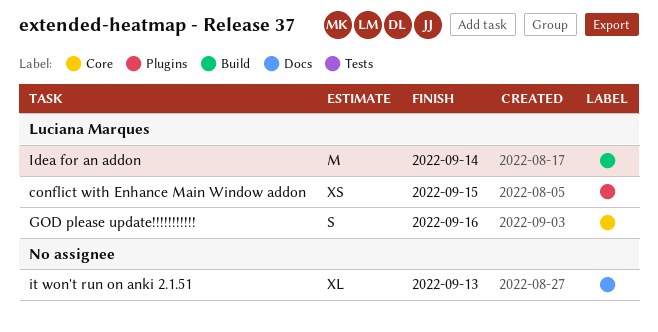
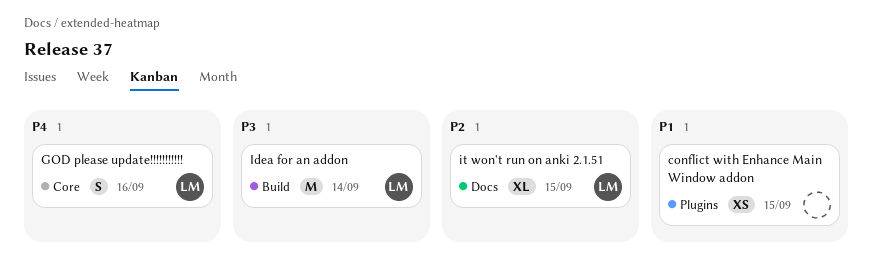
conflict with Enhance Main Window addon, owner: Luciana Marques -> none
it won't run on anki 2.1.51, owner: none -> Luciana Marques
it won't run on anki 2.1.51, due: Sep 13 -> Sep 15

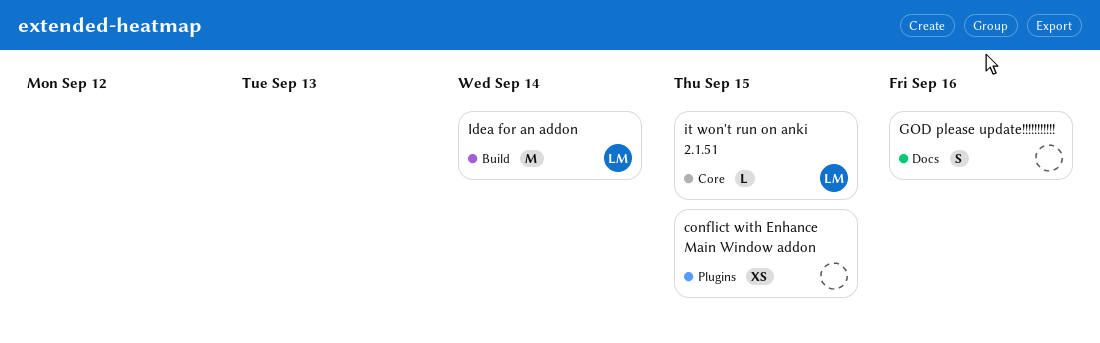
GOD please update!!!!!!!!!!!, owner: LM -> none
GOD please update!!!!!!!!!!!, label: Core -> Docs
it won't run on anki 2.1.51, label: Docs -> Core
it won't run on anki 2.1.51, estimate: XL -> L

